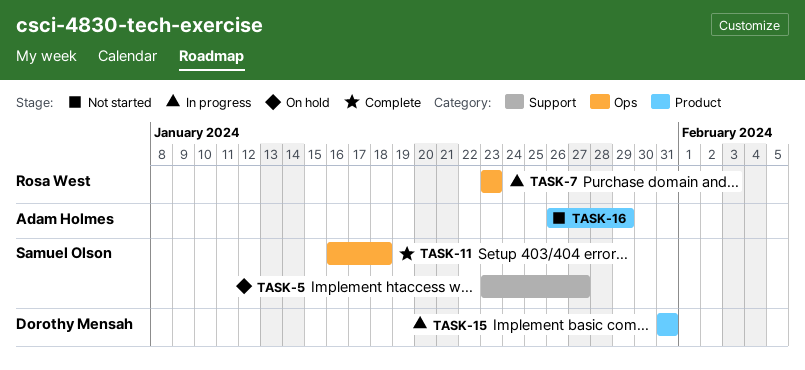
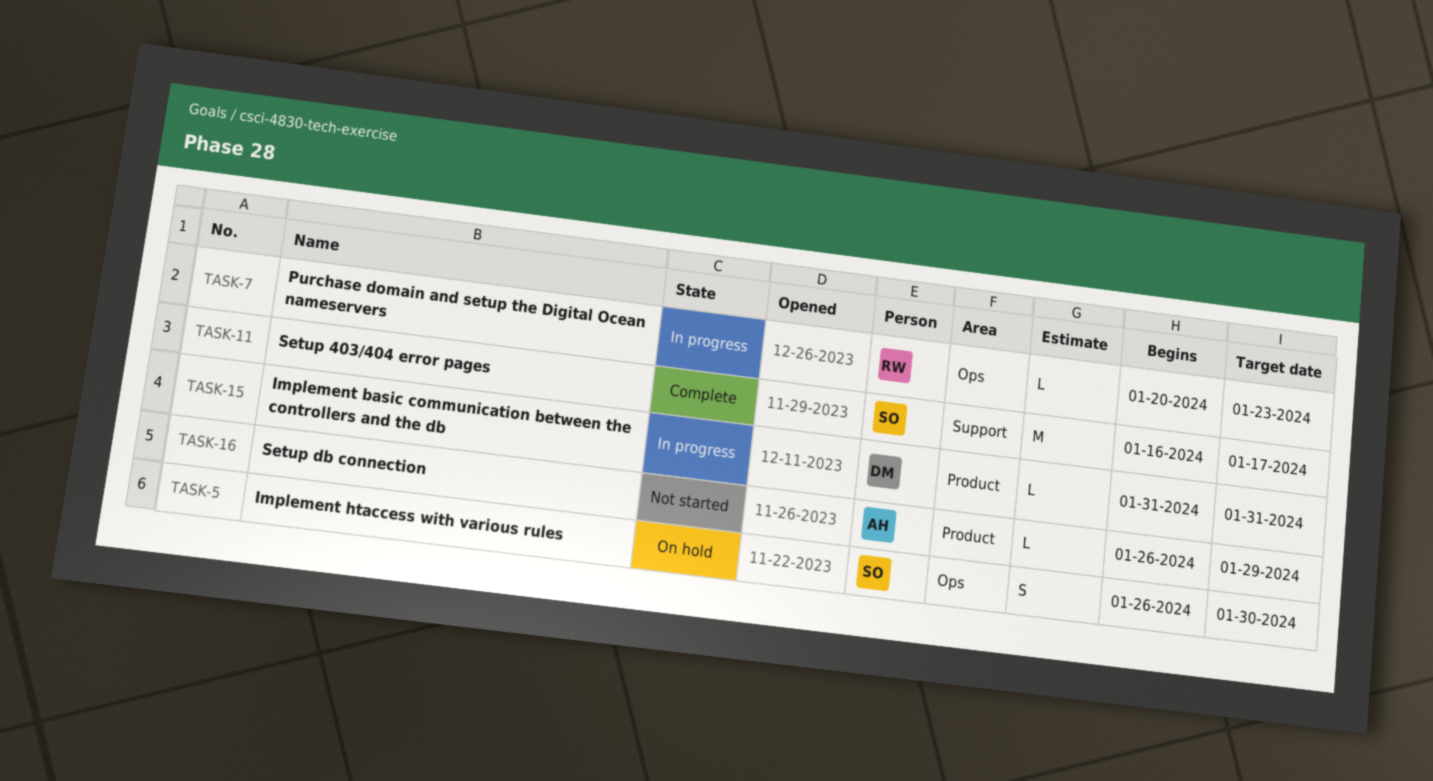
TASK-5, label: Support -> Ops
TASK-5, start: Jan 23 -> Jan 26
TASK-5, due: Jan 27 -> Jan 30
TASK-7, start: Jan 23 -> Jan 20
TASK-11, label: Ops -> Support
TASK-11, due: Jan 18 -> Jan 17

